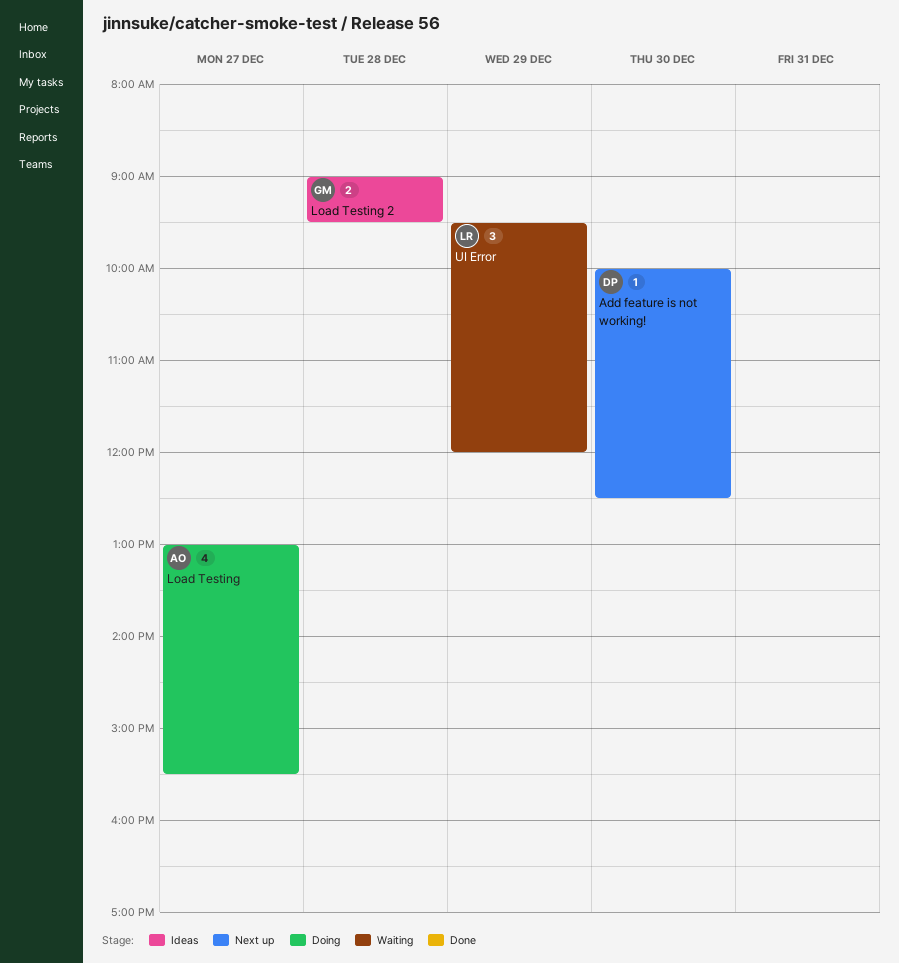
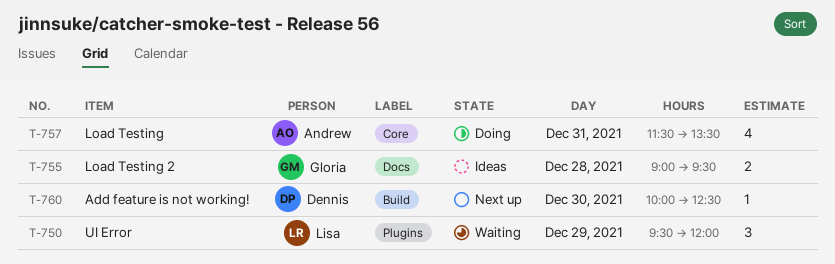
Load Testing, day: Dec 27 -> Dec 31
Load Testing, begins: 13:00 -> 11:30
Load Testing, ends: 15:30 -> 13:30

